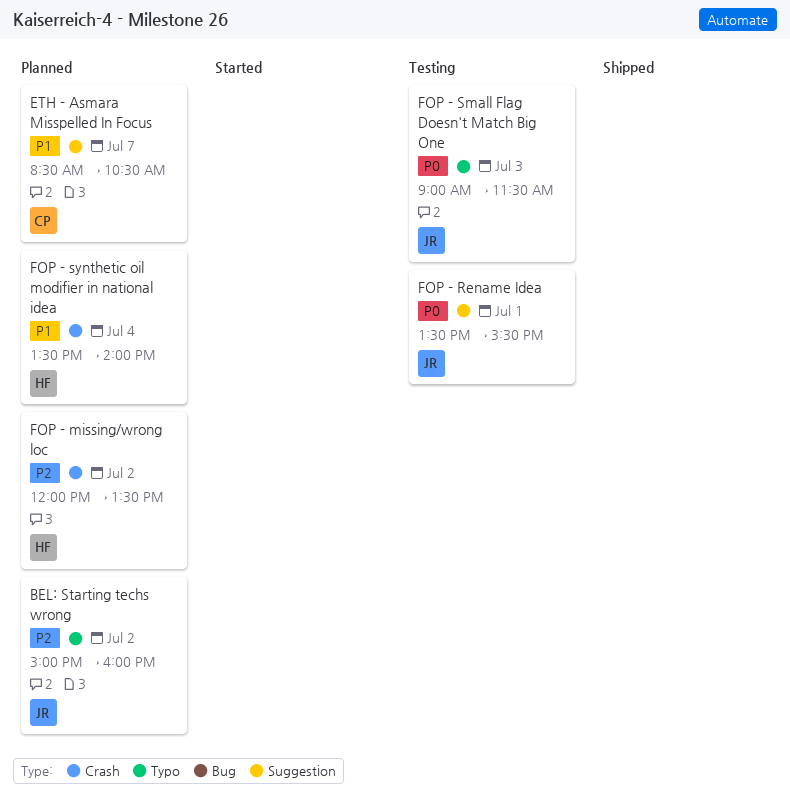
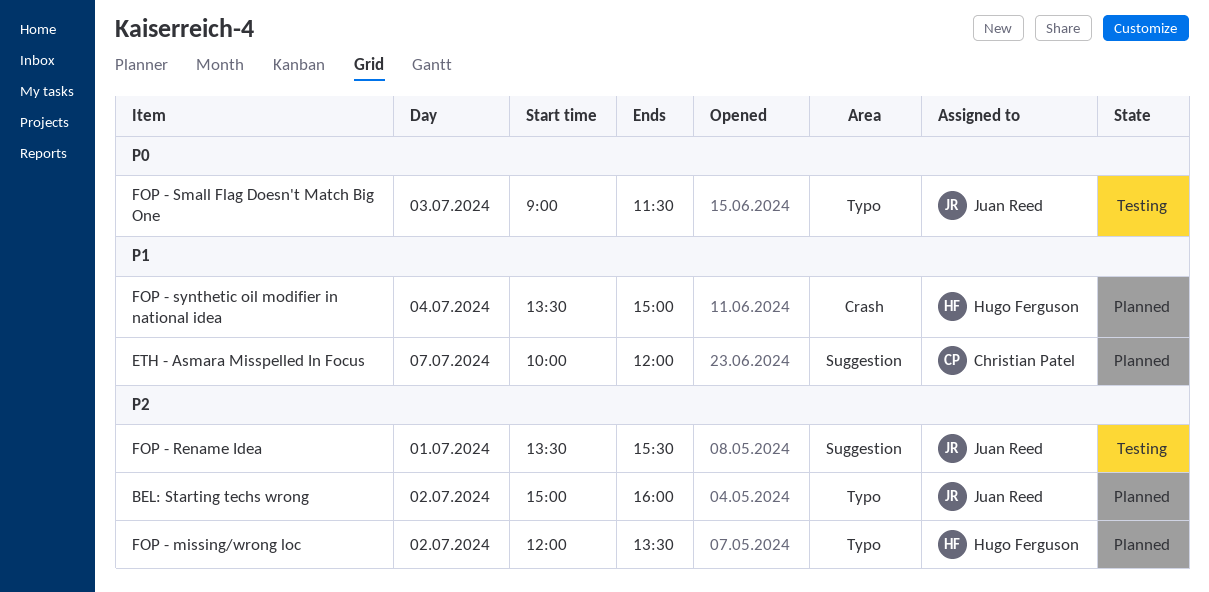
ETH - Asmara Misspelled In Focus, begins: 08:30 -> 10:00
ETH - Asmara Misspelled In Focus, ends: 10:30 -> 12:00
FOP - missing/wrong loc, label: Crash -> Typo
FOP - Rename Idea, priority: P0 -> P2
FOP - synthetic oil modifier in national idea, ends: 14:00 -> 15:00

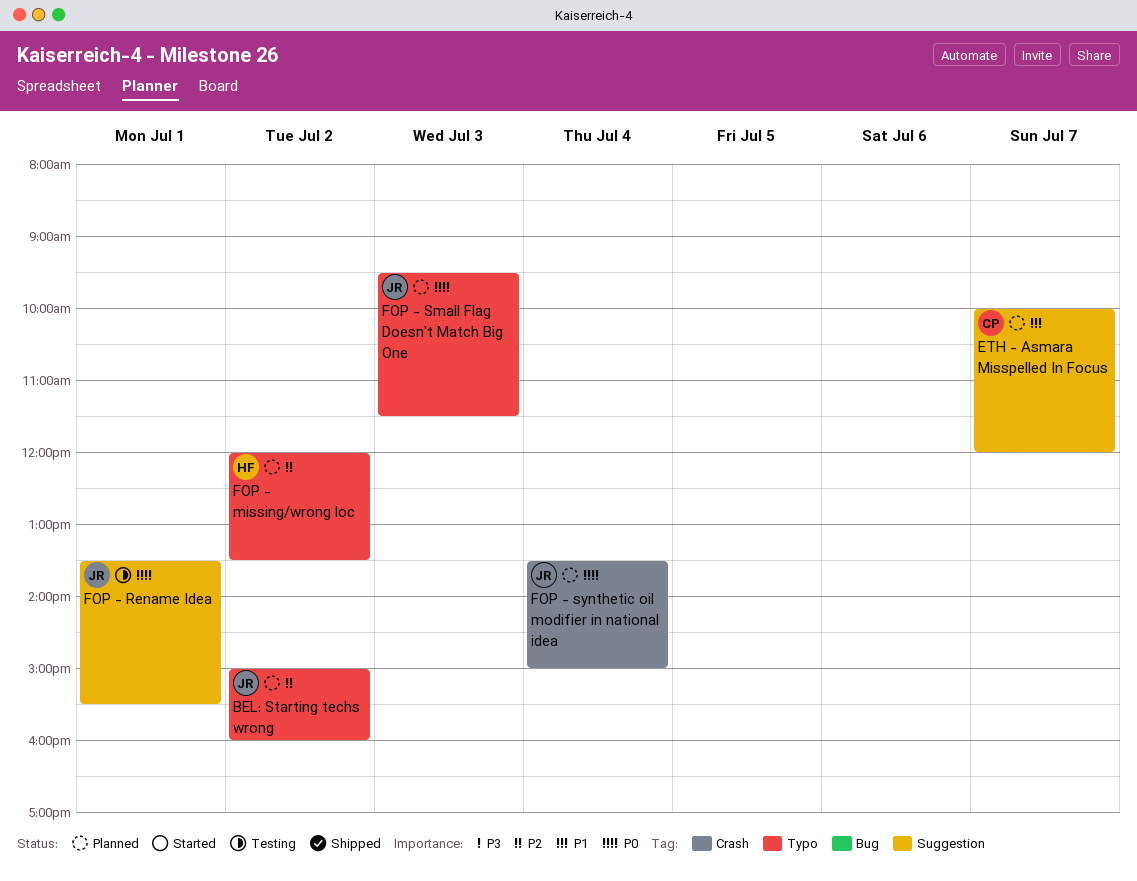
FOP - Rename Idea, priority: P2 -> P0
FOP - Small Flag Doesn't Match Big One, status: Testing -> Planned
FOP - Small Flag Doesn't Match Big One, begins: 09:00 -> 09:30
FOP - synthetic oil modifier in national idea, owner: Hugo Ferguson -> Juan Reed
FOP - synthetic oil modifier in national idea, priority: P1 -> P0

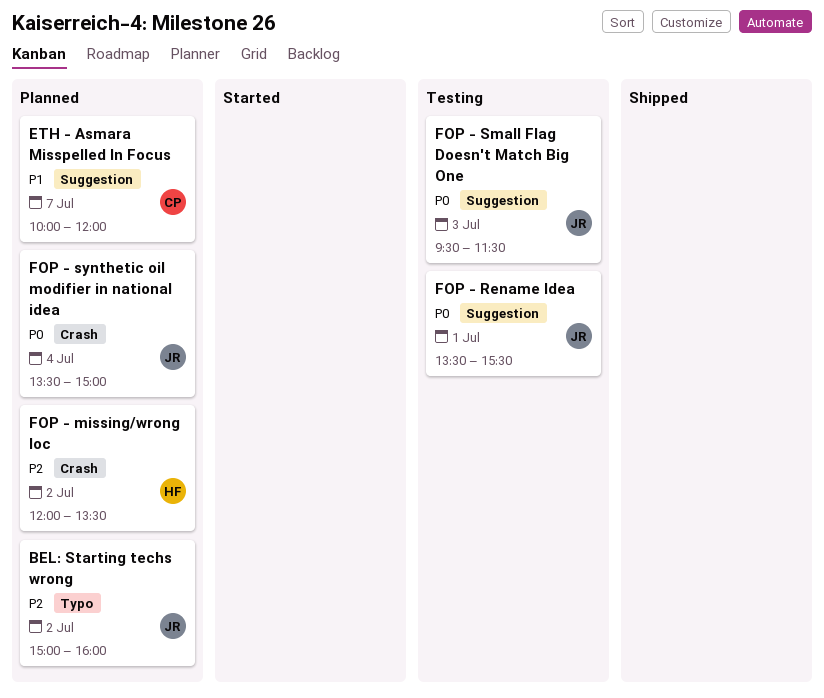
FOP - missing/wrong loc, label: Typo -> Crash
FOP - Small Flag Doesn't Match Big One, status: Planned -> Testing
FOP - Small Flag Doesn't Match Big One, label: Typo -> Suggestion

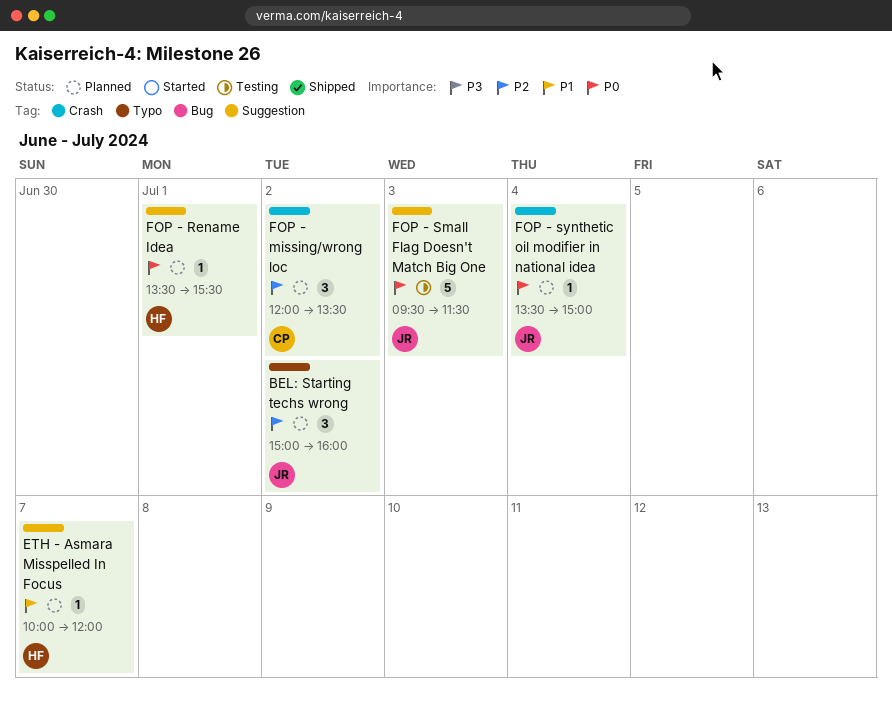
ETH - Asmara Misspelled In Focus, owner: CP -> HF
FOP - missing/wrong loc, owner: HF -> CP
FOP - Rename Idea, status: Testing -> Planned
FOP - Rename Idea, owner: JR -> HF

